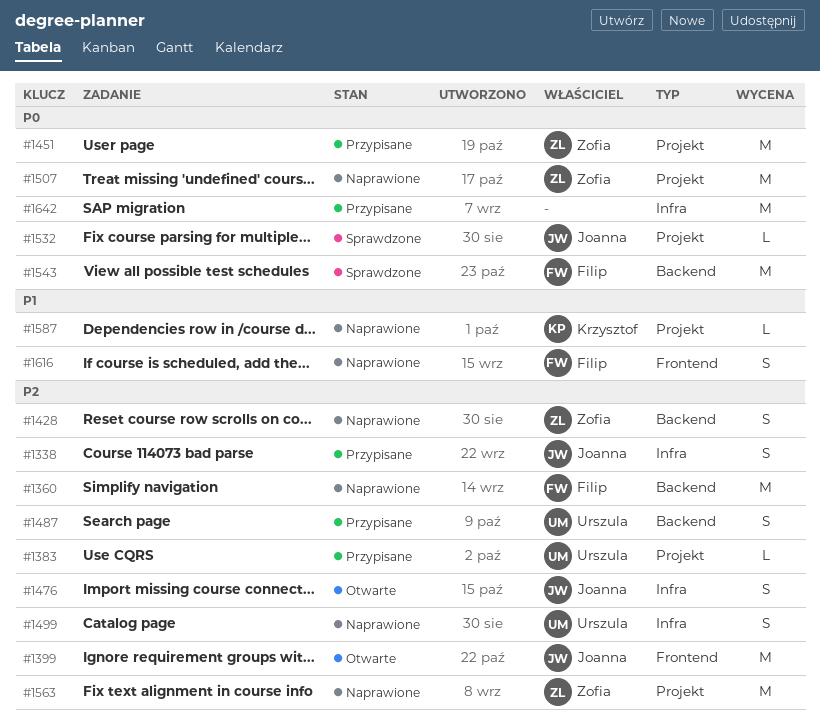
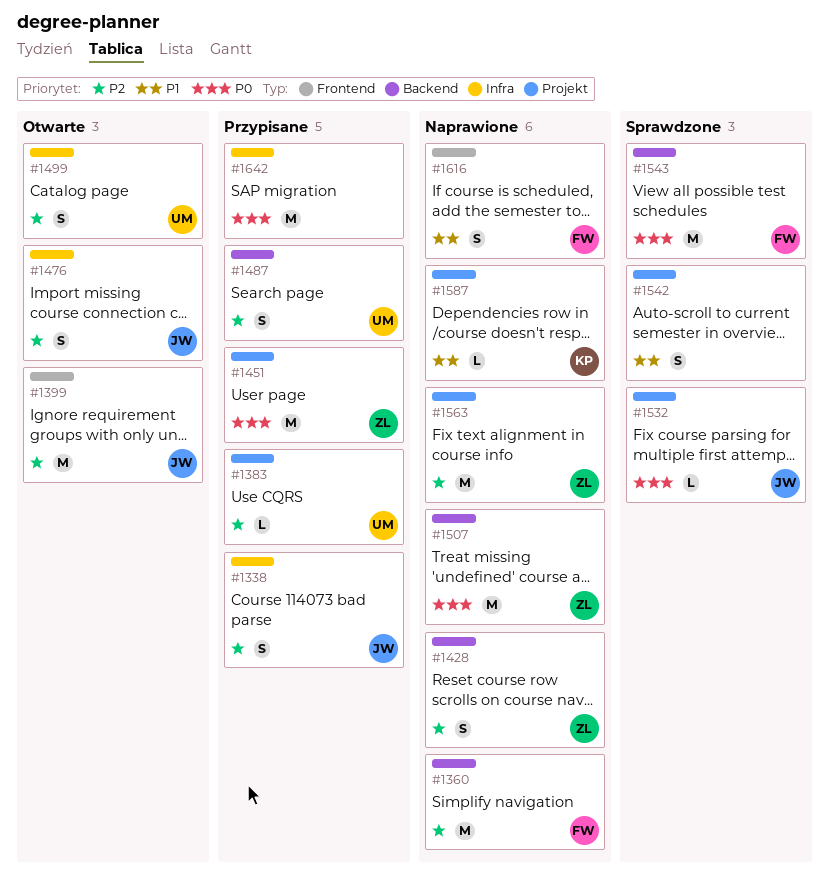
#1499, status: Naprawione -> Otwarte
#1507, label: Projekt -> Backend
#1542: none -> present

